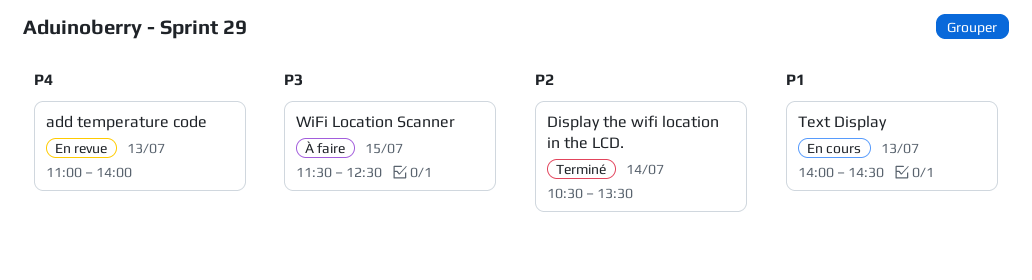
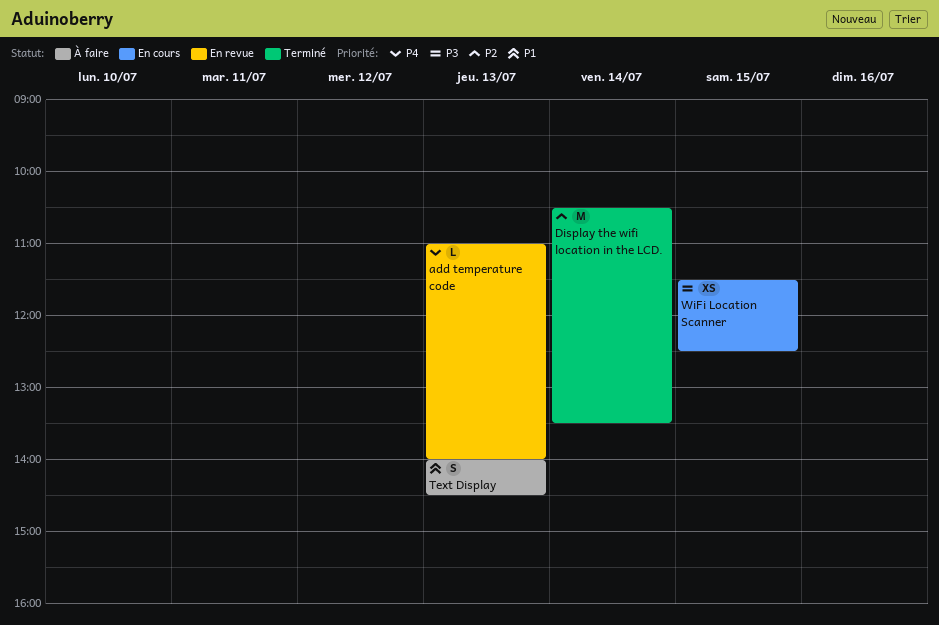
Text Display, status: En cours -> À faire
WiFi Location Scanner, status: À faire -> En cours

